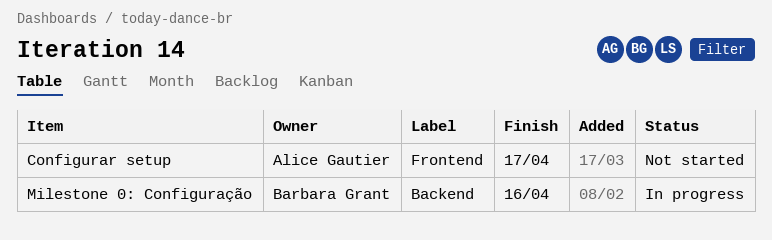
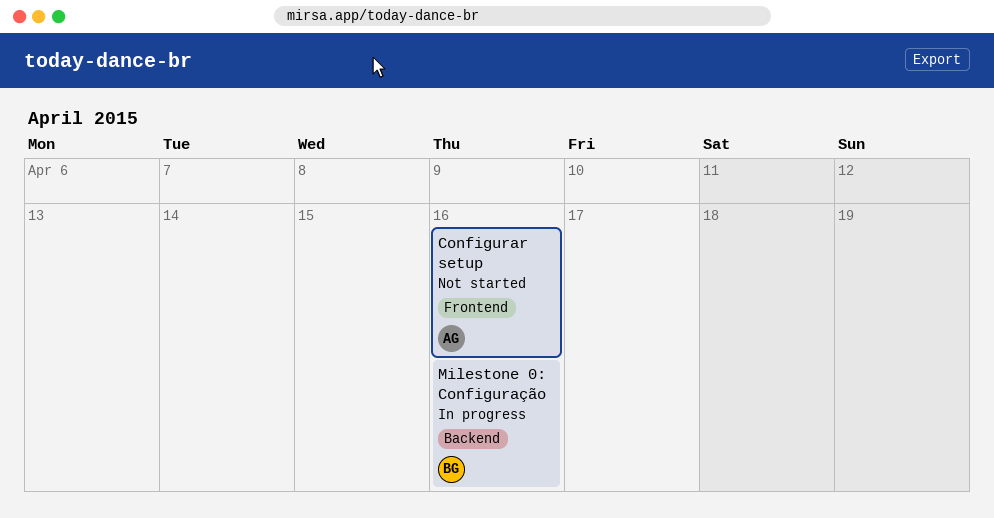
Configurar setup, due: Apr 17 -> Apr 16

